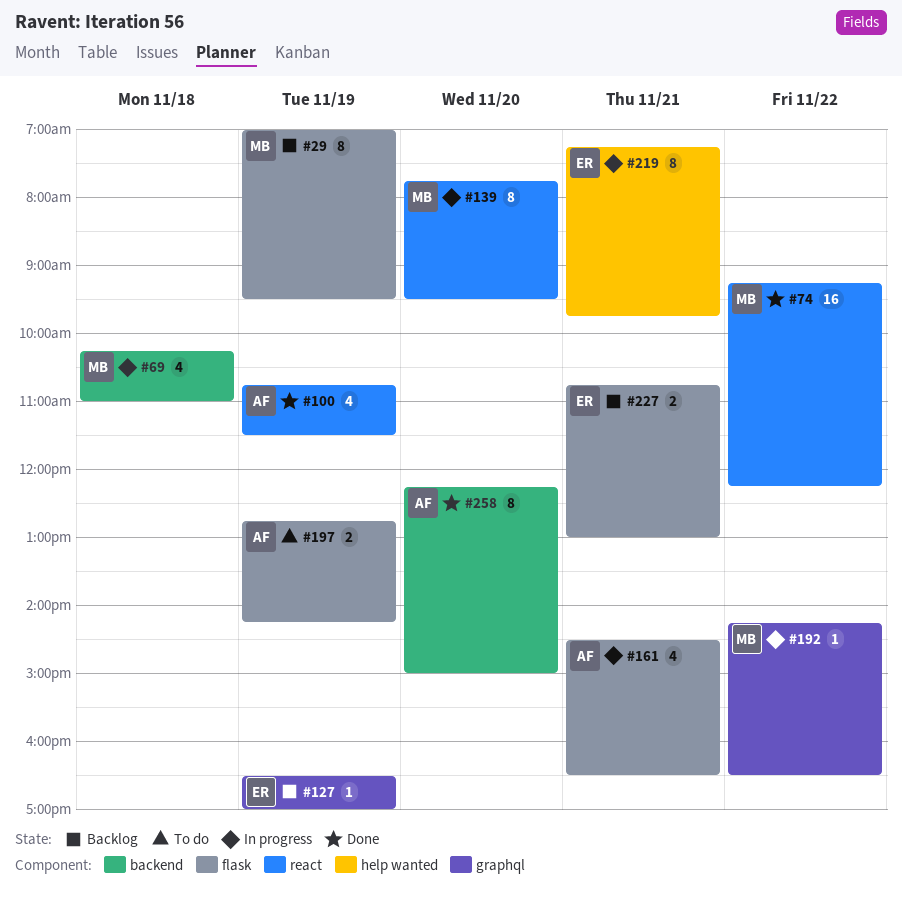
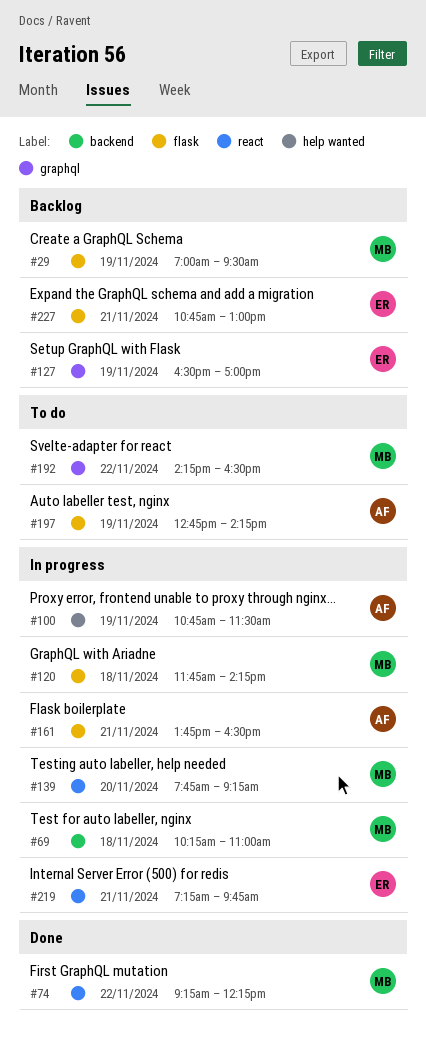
#100, status: Done -> In progress
#100, label: react -> help wanted
#120: none -> present
#139, ends: 09:30 -> 09:15
#161, begins: 14:30 -> 13:45
#192, status: In progress -> To do
#219, label: help wanted -> react
#258: present -> none

